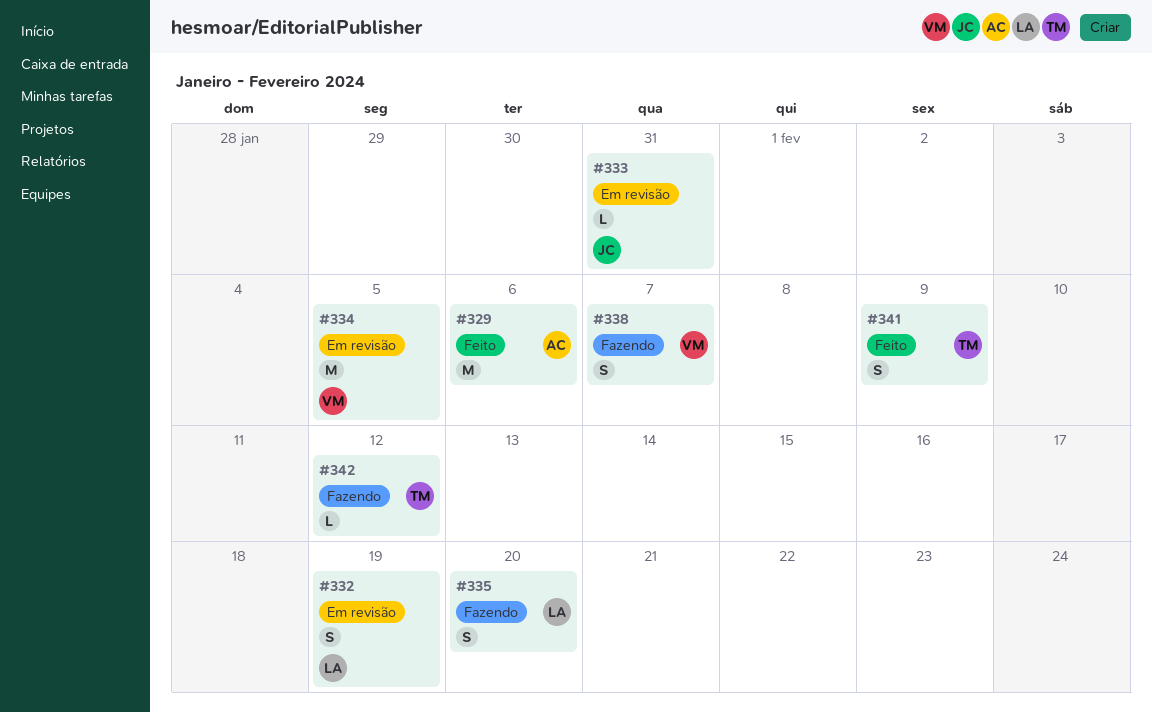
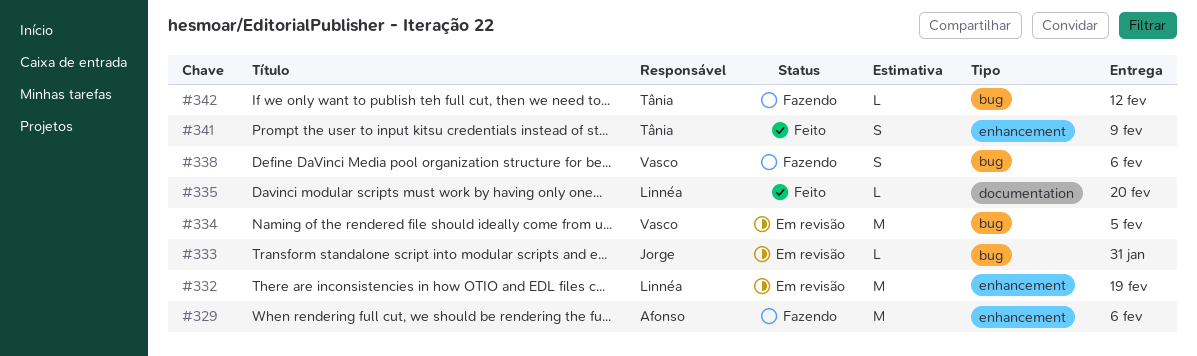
#329, status: Feito -> Fazendo
#332, estimate: S -> M
#335, status: Fazendo -> Feito
#335, estimate: S -> L
#338, due: Feb 7 -> Feb 6

